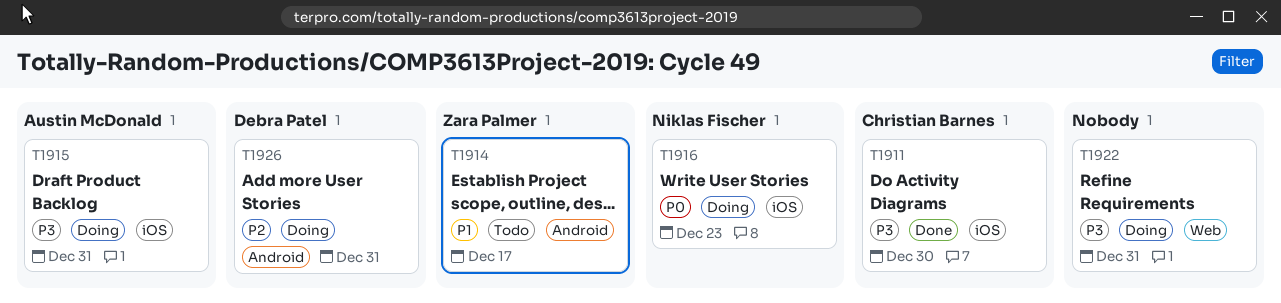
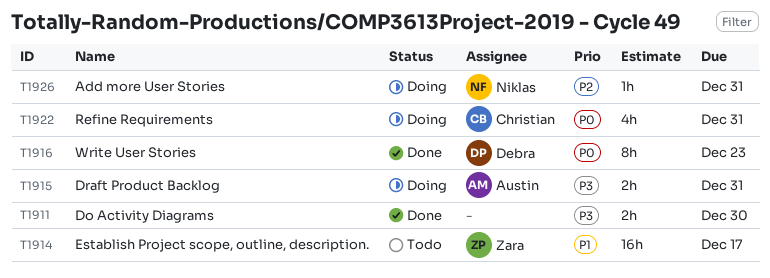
T1911, owner: Christian Barnes -> none
T1916, status: Doing -> Done
T1916, owner: Niklas Fischer -> Debra Patel
T1922, owner: none -> Christian Barnes
T1922, priority: P3 -> P0
T1926, owner: Debra Patel -> Niklas Fischer

